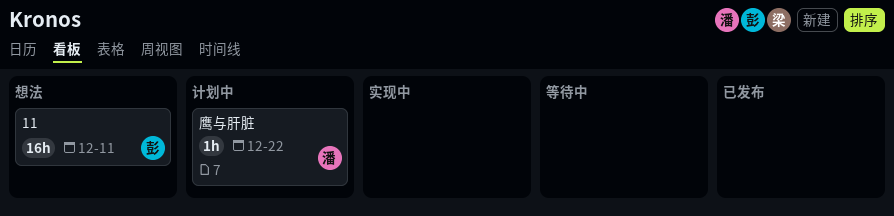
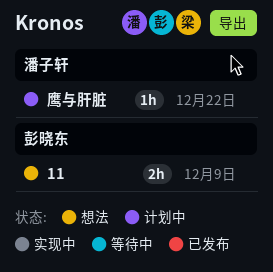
11, estimate: 16h -> 2h
11, due: Dec 11 -> Dec 9

